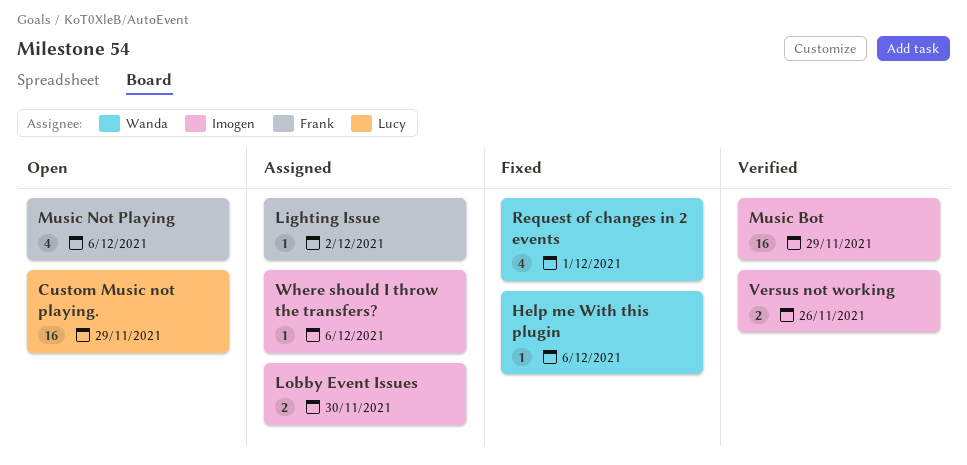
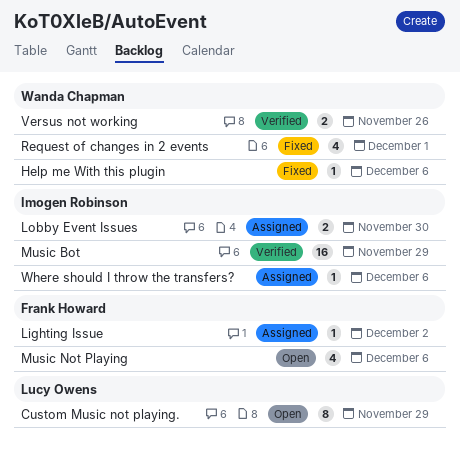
Custom Music not playing., estimate: 16 -> 8
Versus not working, owner: Imogen Robinson -> Wanda Chapman

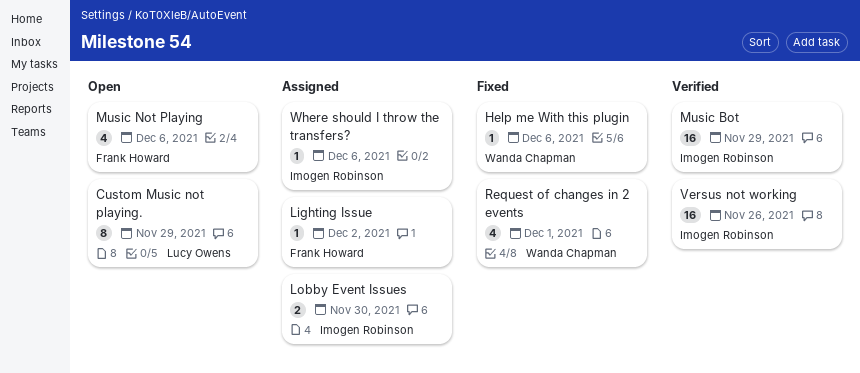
Versus not working, owner: Wanda Chapman -> Imogen Robinson
Versus not working, estimate: 2 -> 16

